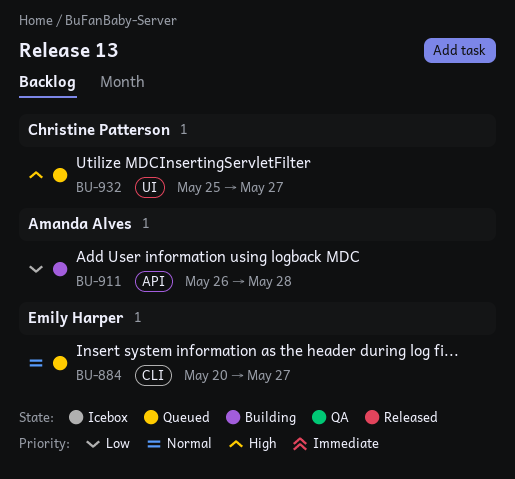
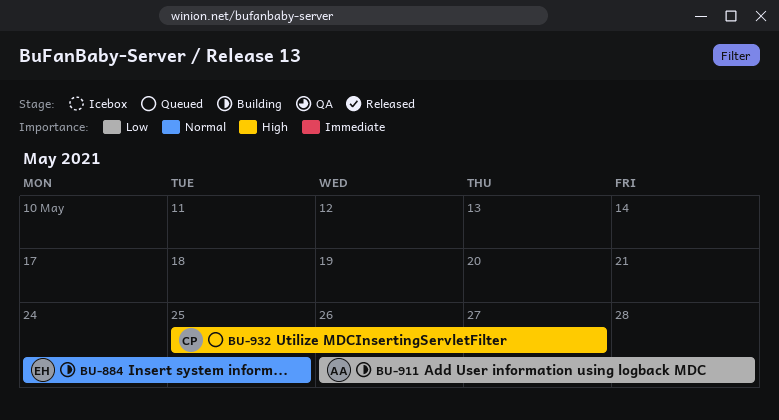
BU-884, status: Queued -> Building
BU-884, start: May 20 -> May 24
BU-884, due: May 27 -> May 25

